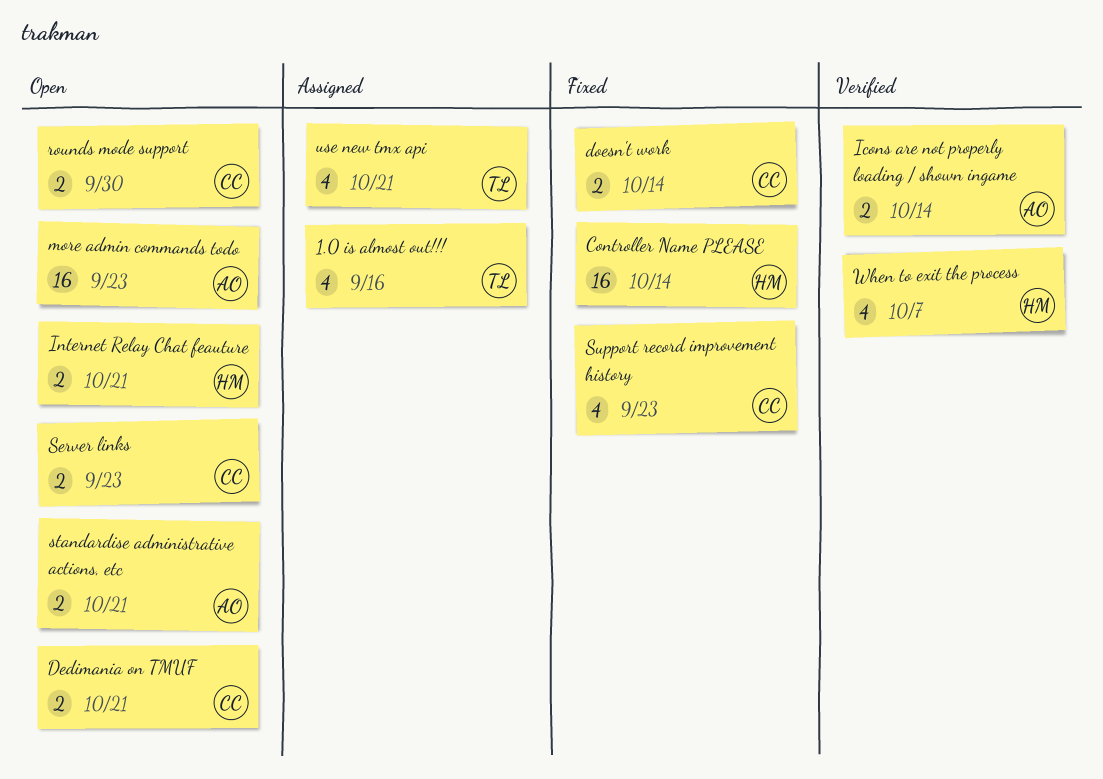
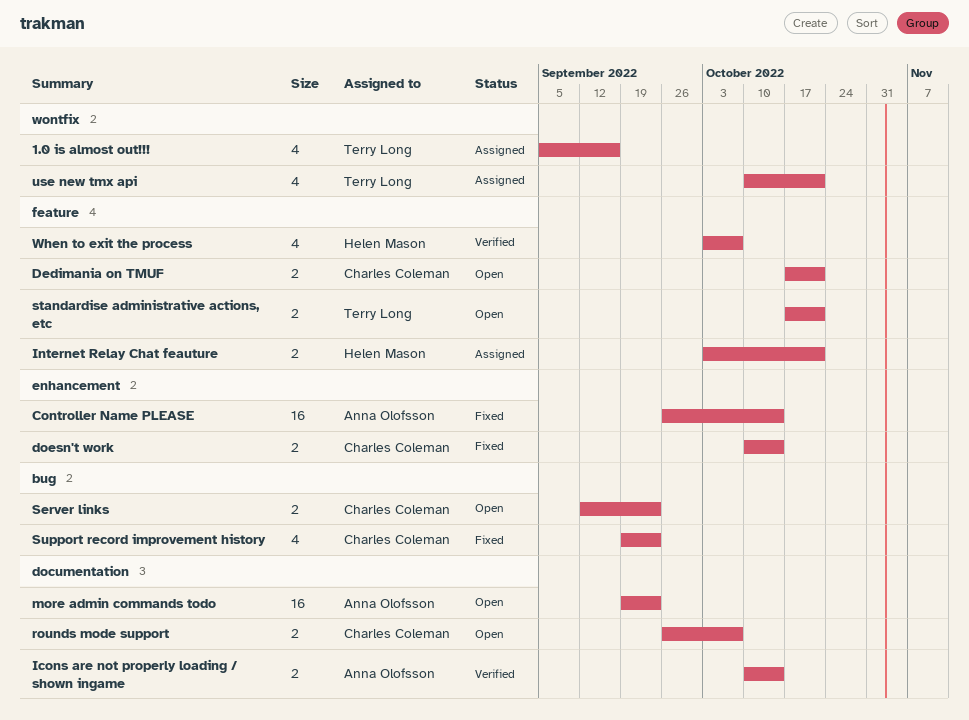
Controller Name PLEASE, owner: Helen Mason -> Anna Olofsson
Internet Relay Chat feauture, status: Open -> Assigned
rounds mode support, due: Sep 30 -> Oct 7
standardise administrative actions, etc, owner: Anna Olofsson -> Terry Long

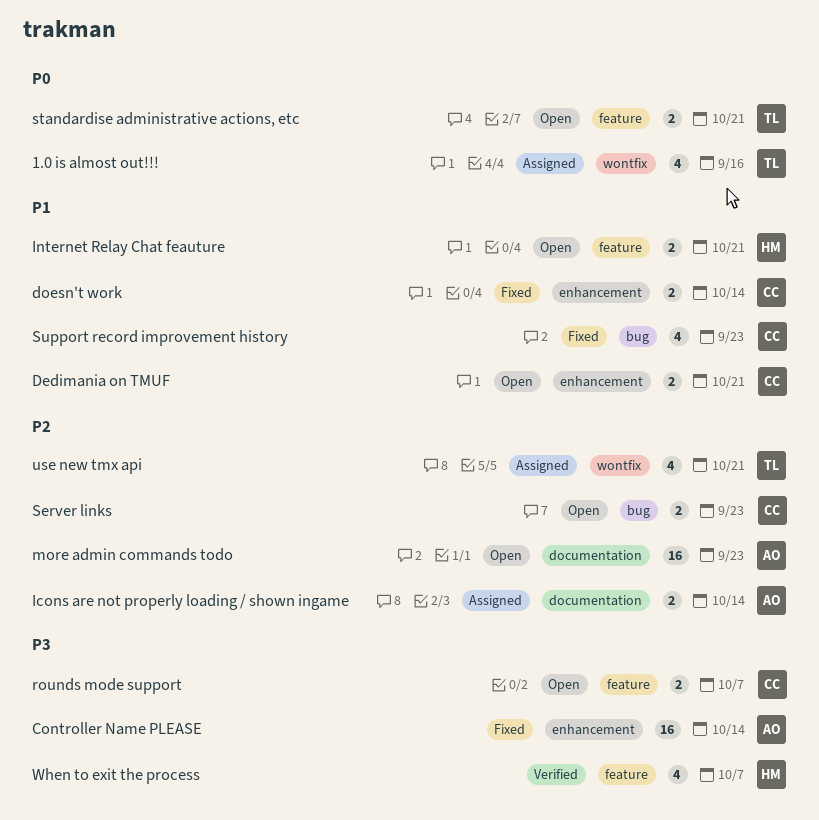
Dedimania on TMUF, label: feature -> enhancement
Icons are not properly loading / shown ingame, status: Verified -> Assigned
Internet Relay Chat feauture, status: Assigned -> Open
rounds mode support, label: documentation -> feature

